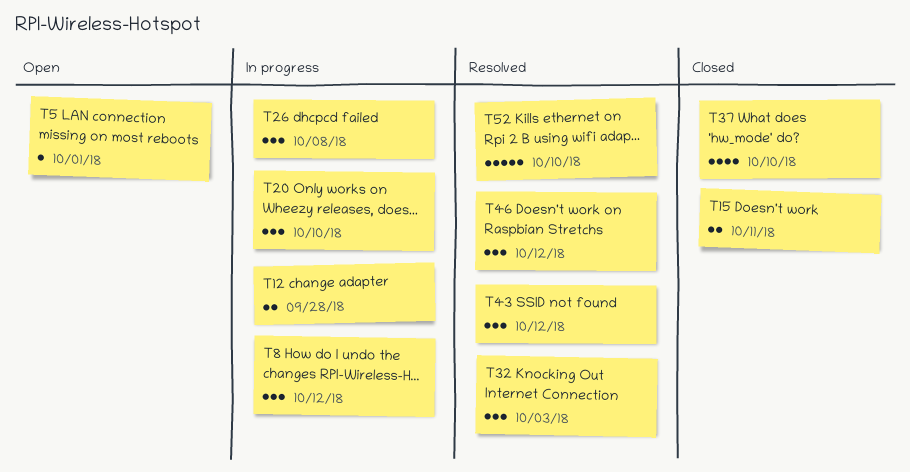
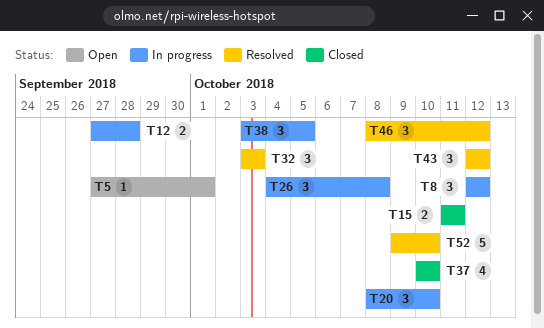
T38: none -> present

